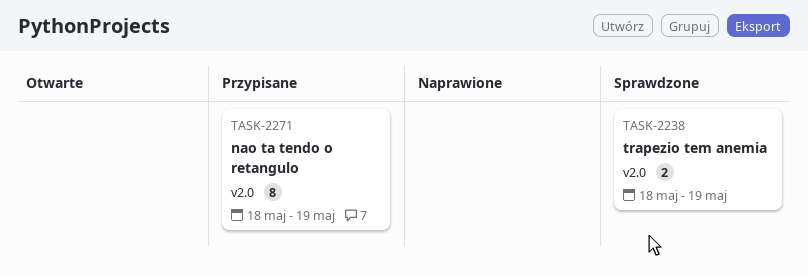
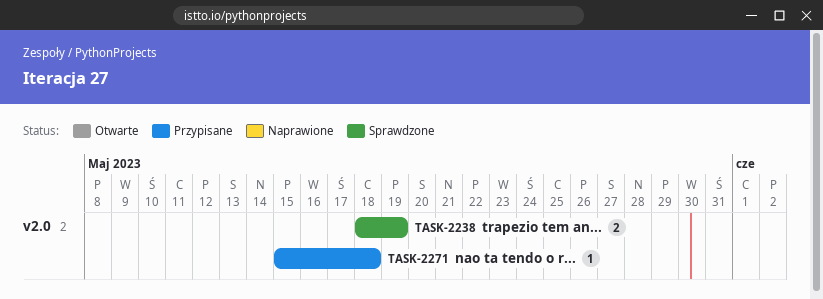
TASK-2271, estimate: 8 -> 1
TASK-2271, start: May 18 -> May 15
TASK-2271, due: May 19 -> May 18

